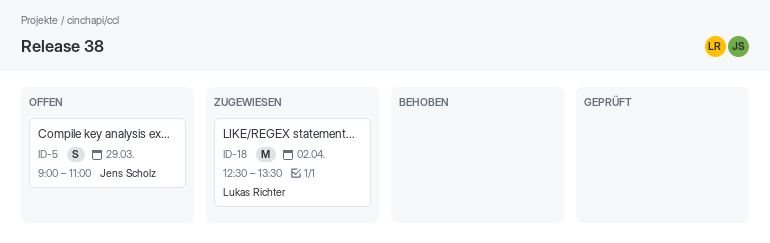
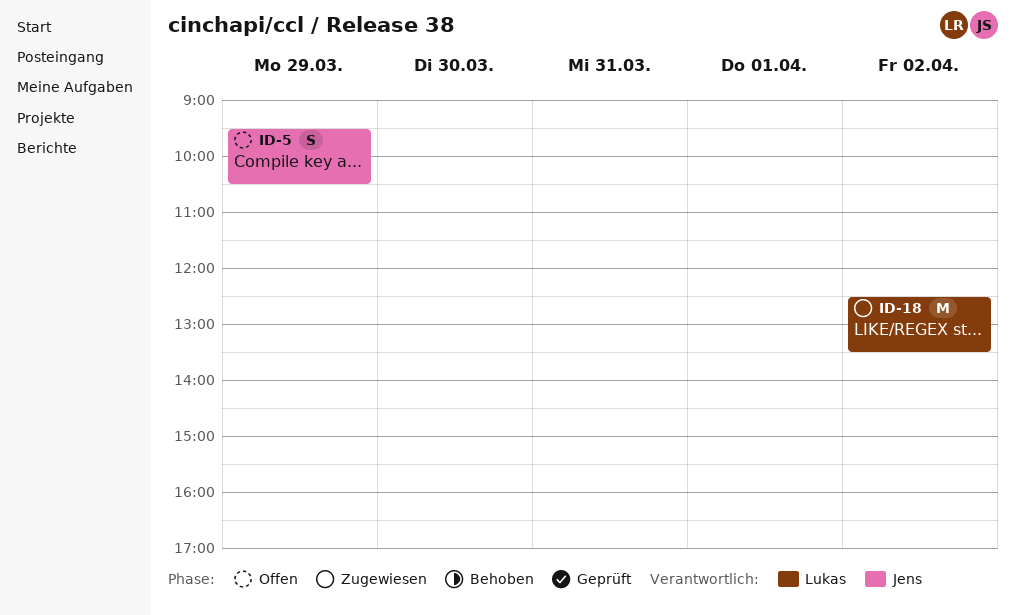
ID-5, begins: 09:00 -> 09:30
ID-5, ends: 11:00 -> 10:30

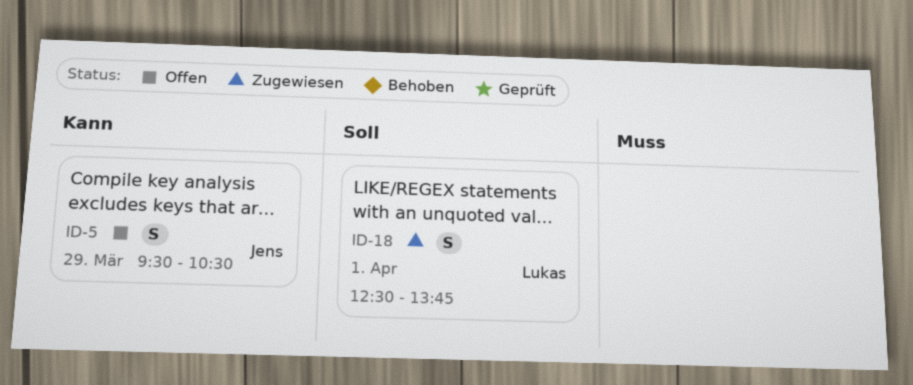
ID-18, estimate: M -> S
ID-18, day: Apr 2 -> Apr 1
ID-18, ends: 13:30 -> 13:45

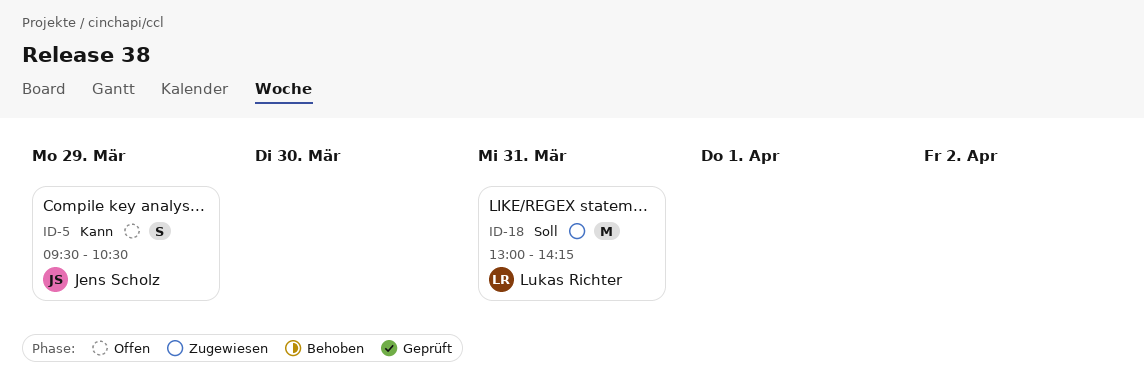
ID-18, estimate: S -> M
ID-18, day: Apr 1 -> Mar 31
ID-18, begins: 12:30 -> 13:00
ID-18, ends: 13:45 -> 14:15

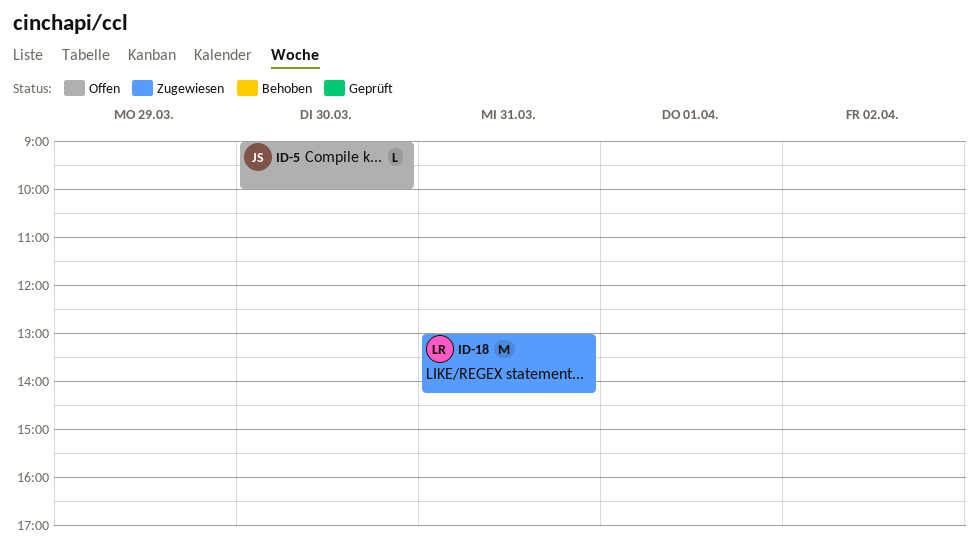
ID-5, estimate: S -> L
ID-5, day: Mar 29 -> Mar 30
ID-5, begins: 09:30 -> 09:00
ID-5, ends: 10:30 -> 10:00

